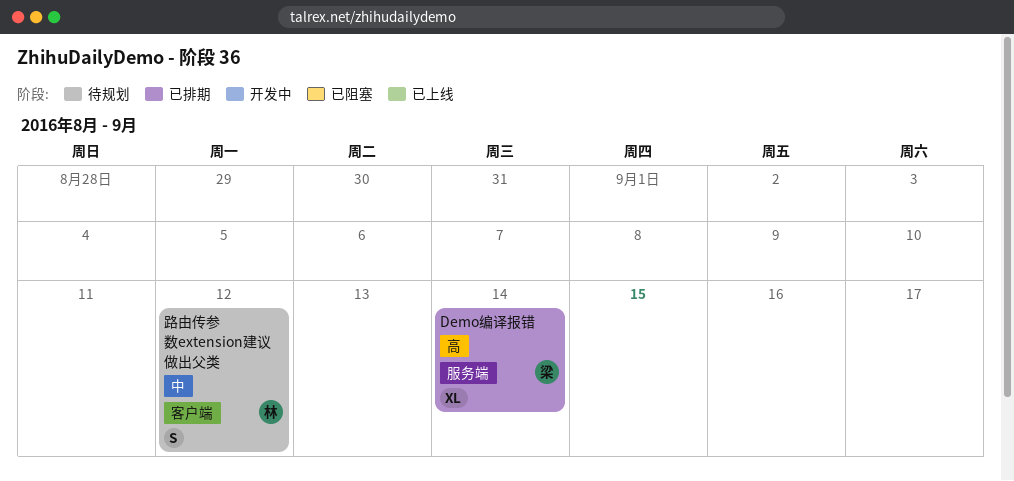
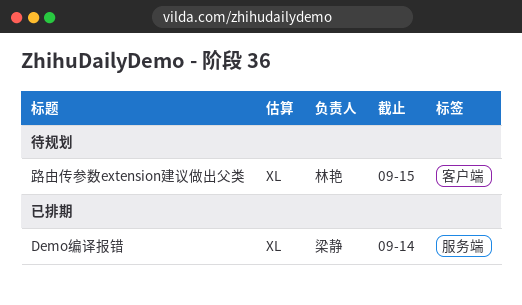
路由传参数extension建议做出父类, estimate: S -> XL
路由传参数extension建议做出父类, due: Sep 12 -> Sep 15

